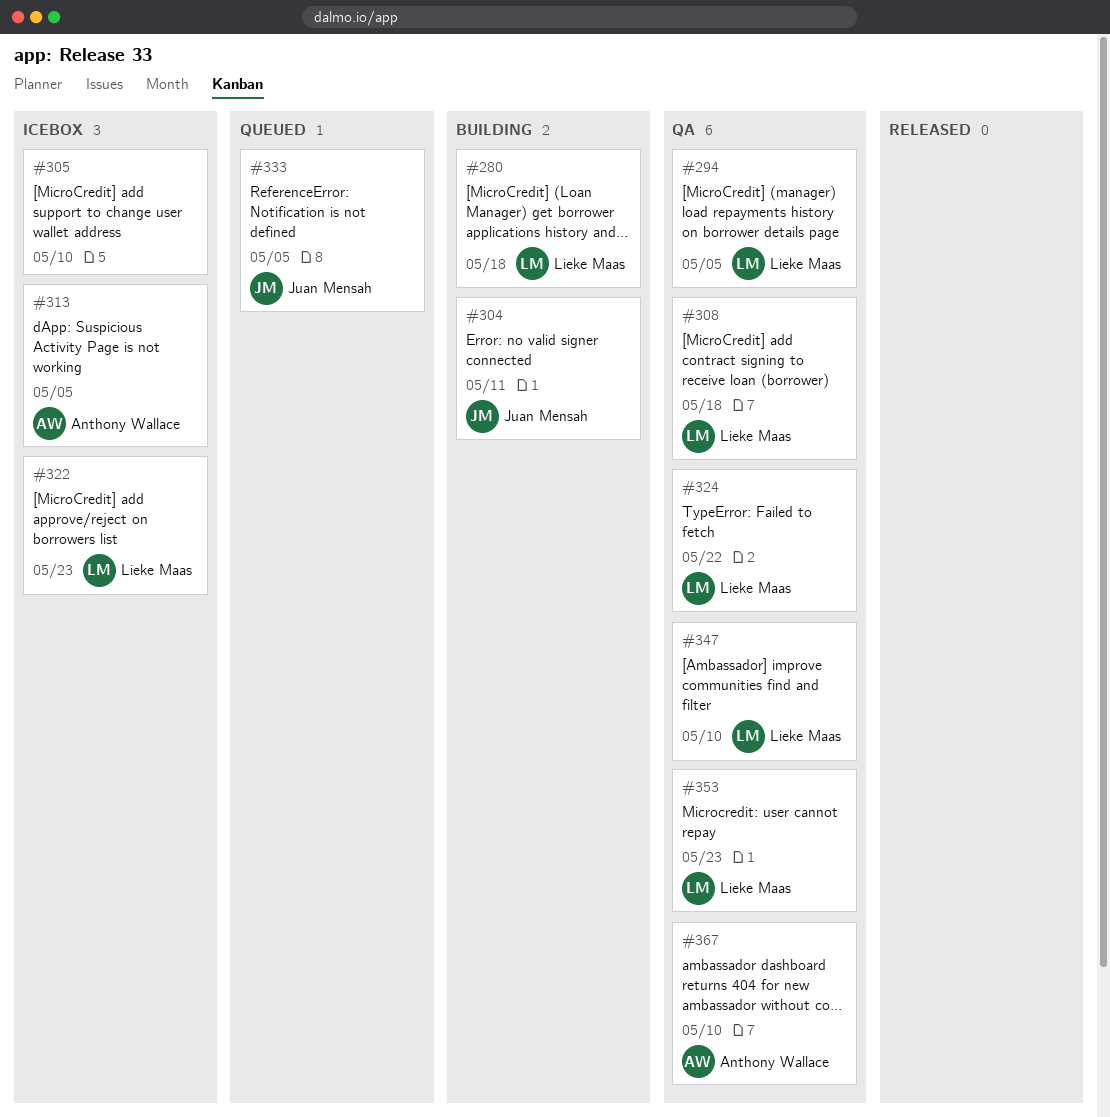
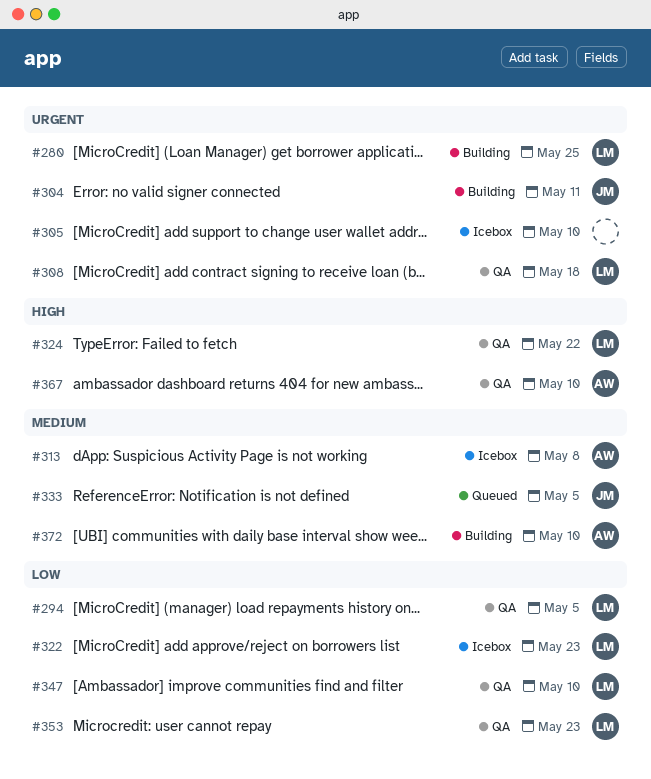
#280, due: May 18 -> May 25
#313, due: May 5 -> May 8
#372: none -> present

